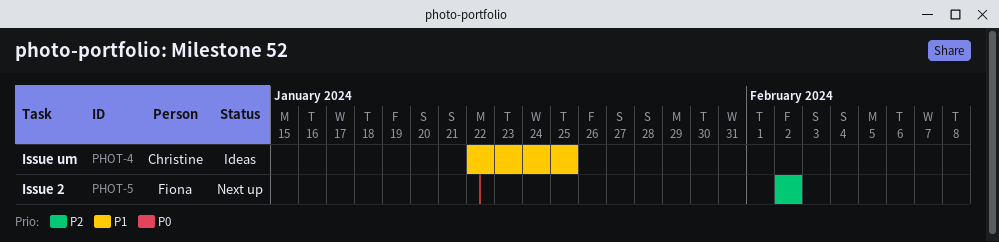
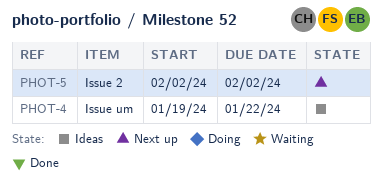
PHOT-4, start: Jan 22 -> Jan 19
PHOT-4, due: Jan 25 -> Jan 22

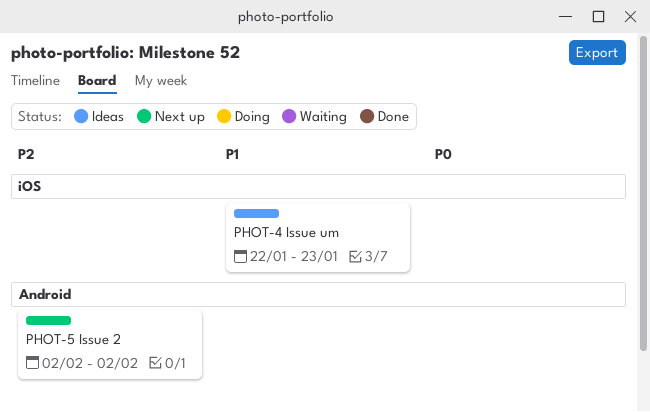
PHOT-4, start: Jan 19 -> Jan 22
PHOT-4, due: Jan 22 -> Jan 23

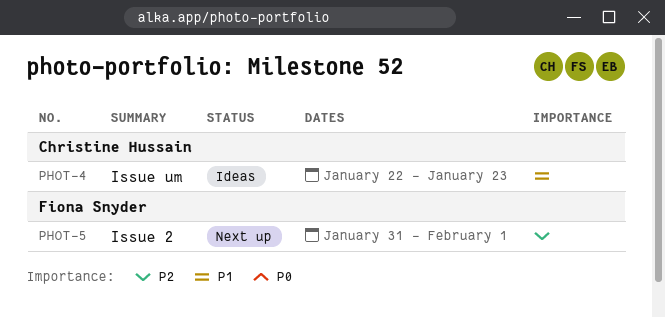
PHOT-5, start: Feb 2 -> Jan 31
PHOT-5, due: Feb 2 -> Feb 1

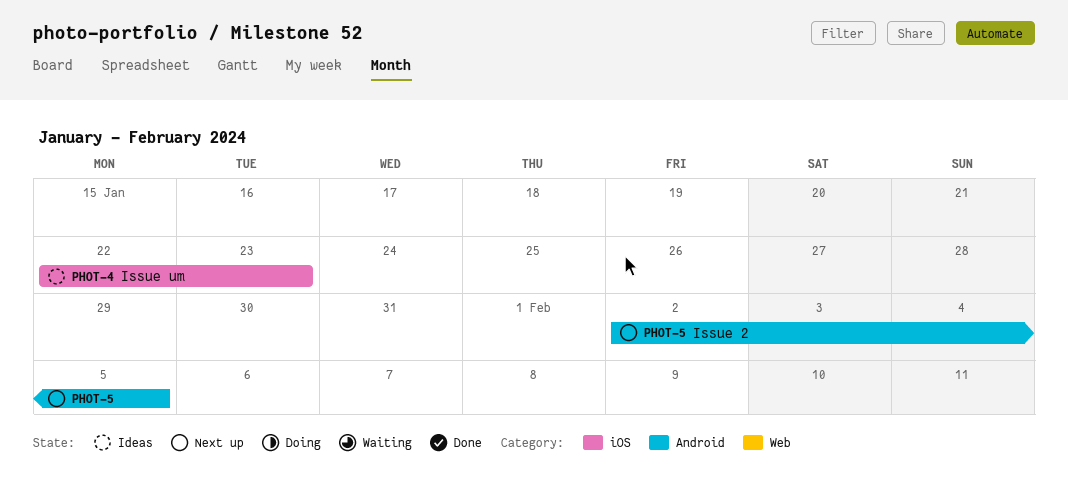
PHOT-5, start: Jan 31 -> Feb 2
PHOT-5, due: Feb 1 -> Feb 5

